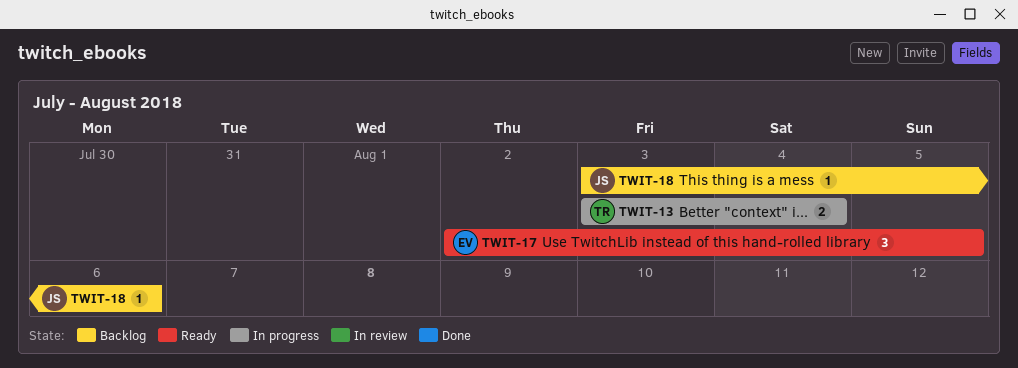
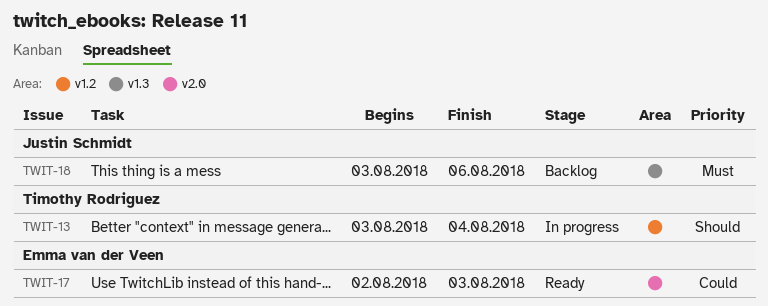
TWIT-17, due: Aug 5 -> Aug 3

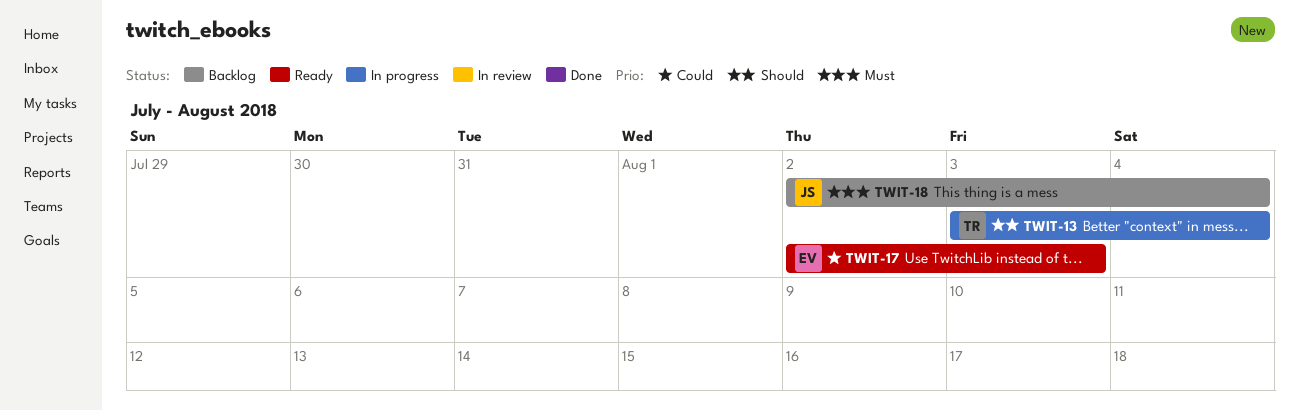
TWIT-18, start: Aug 3 -> Aug 2
TWIT-18, due: Aug 6 -> Aug 4

